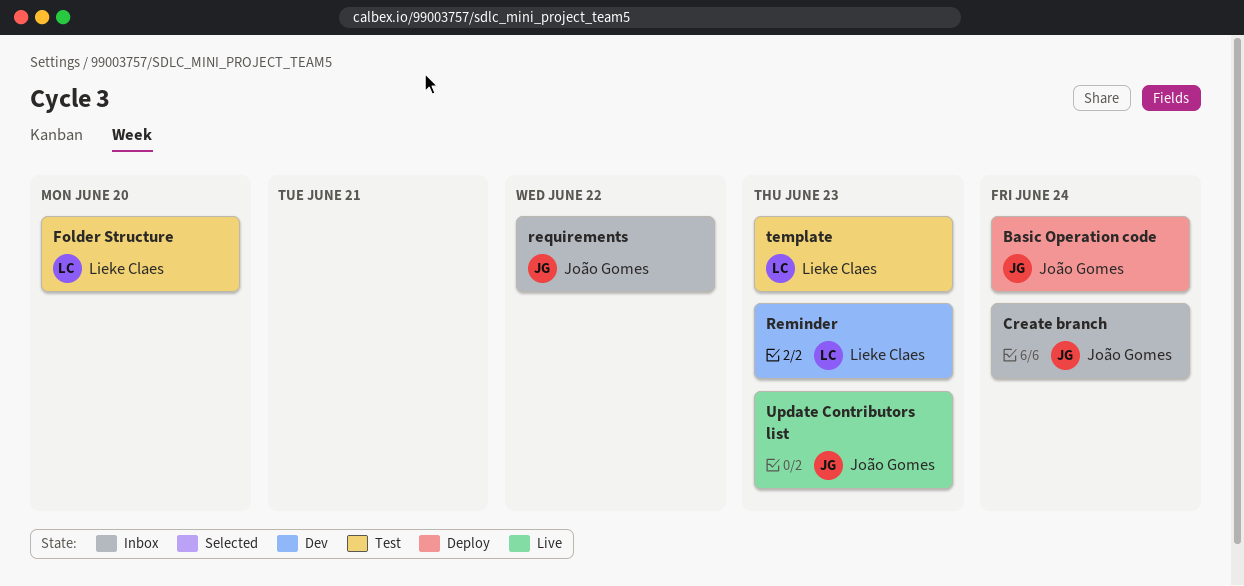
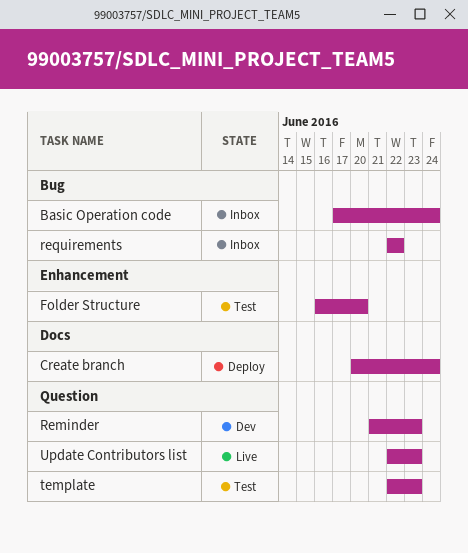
Basic Operation code, status: Deploy -> Inbox
Create branch, status: Inbox -> Deploy

